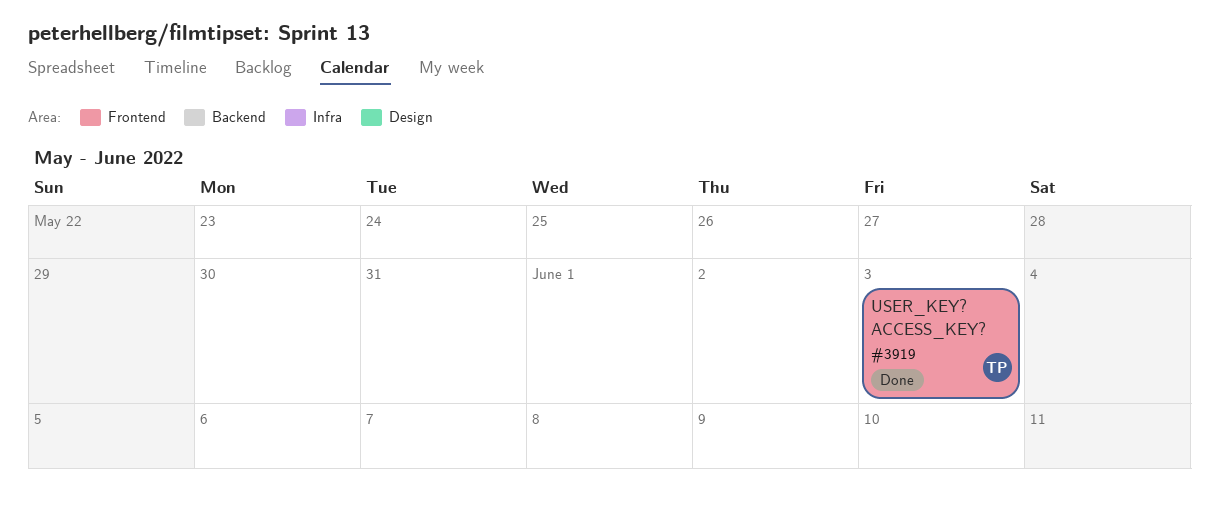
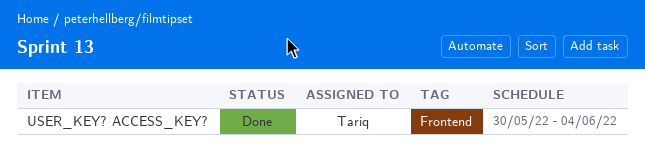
USER_KEY? ACCESS_KEY?, due: Jun 3 -> Jun 4

